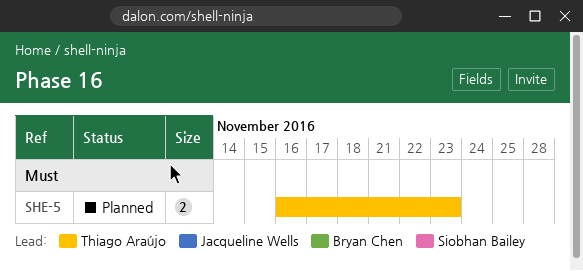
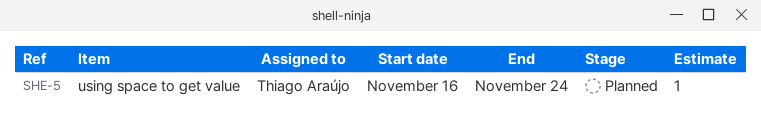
SHE-5, estimate: 2 -> 1
SHE-5, due: Nov 23 -> Nov 24

